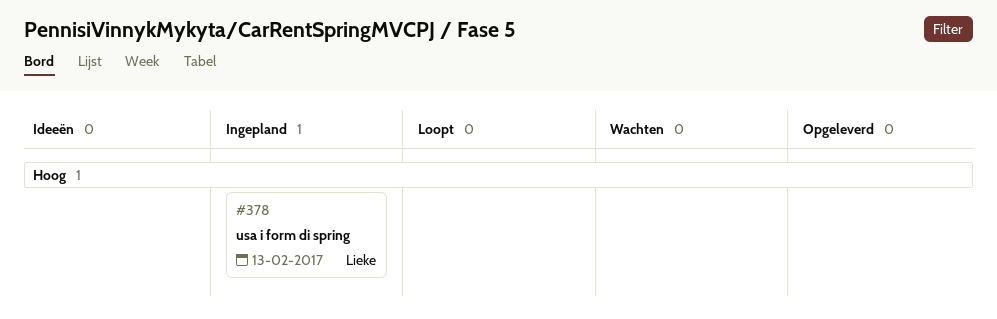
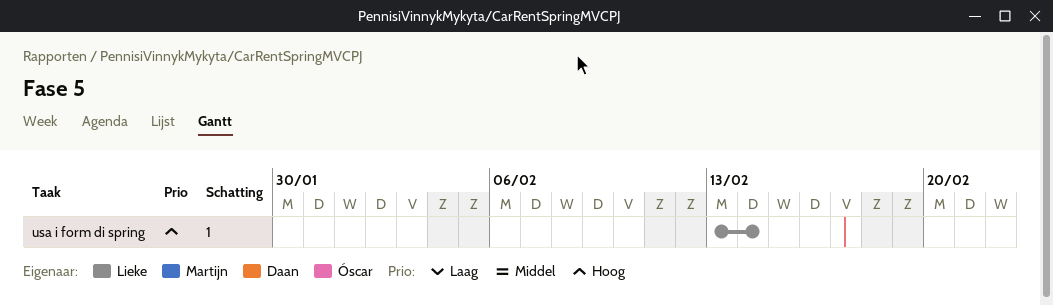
usa i form di spring, due: Feb 13 -> Feb 14

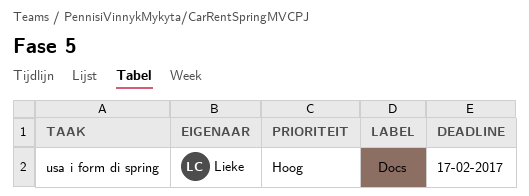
usa i form di spring, due: Feb 14 -> Feb 17

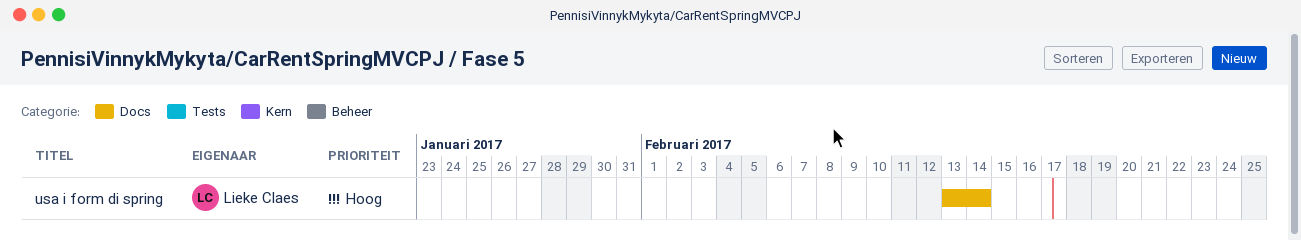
usa i form di spring, due: Feb 17 -> Feb 14

